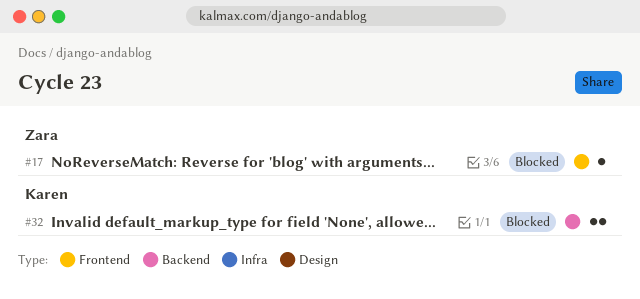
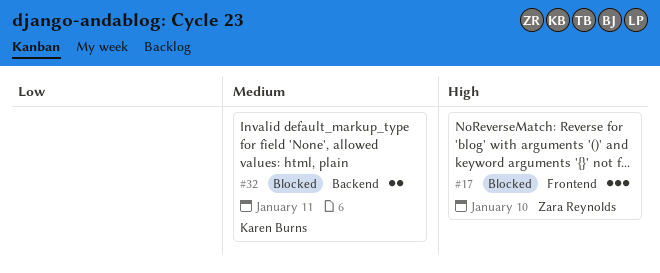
#17, estimate: 1 -> 3

